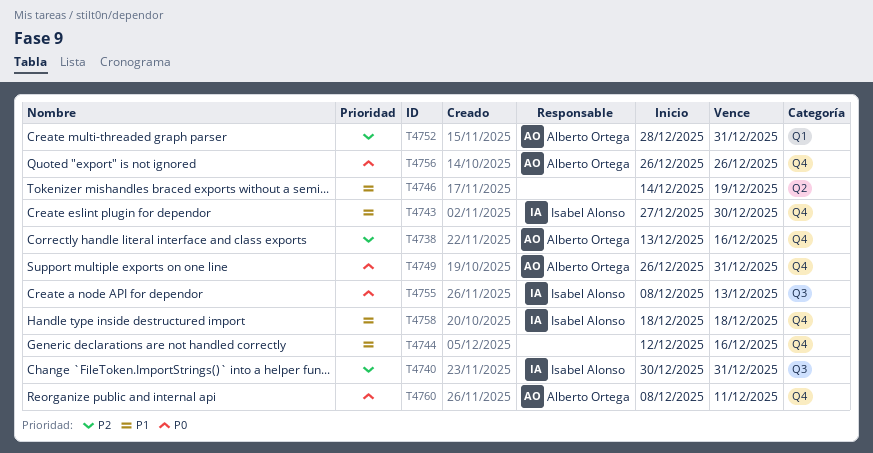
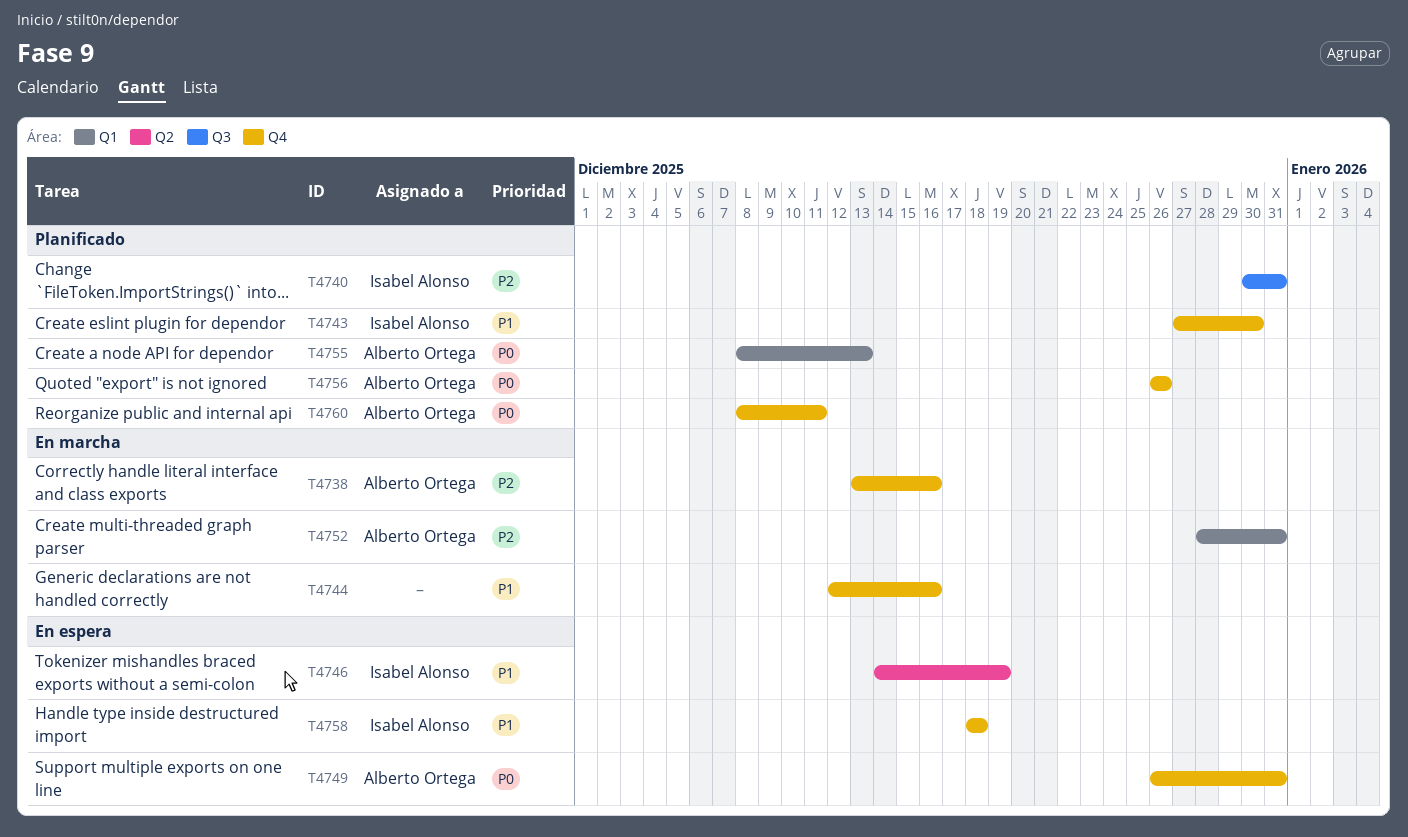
T4746, owner: none -> Isabel Alonso
T4755, owner: Isabel Alonso -> Alberto Ortega
T4755, label: Q3 -> Q1

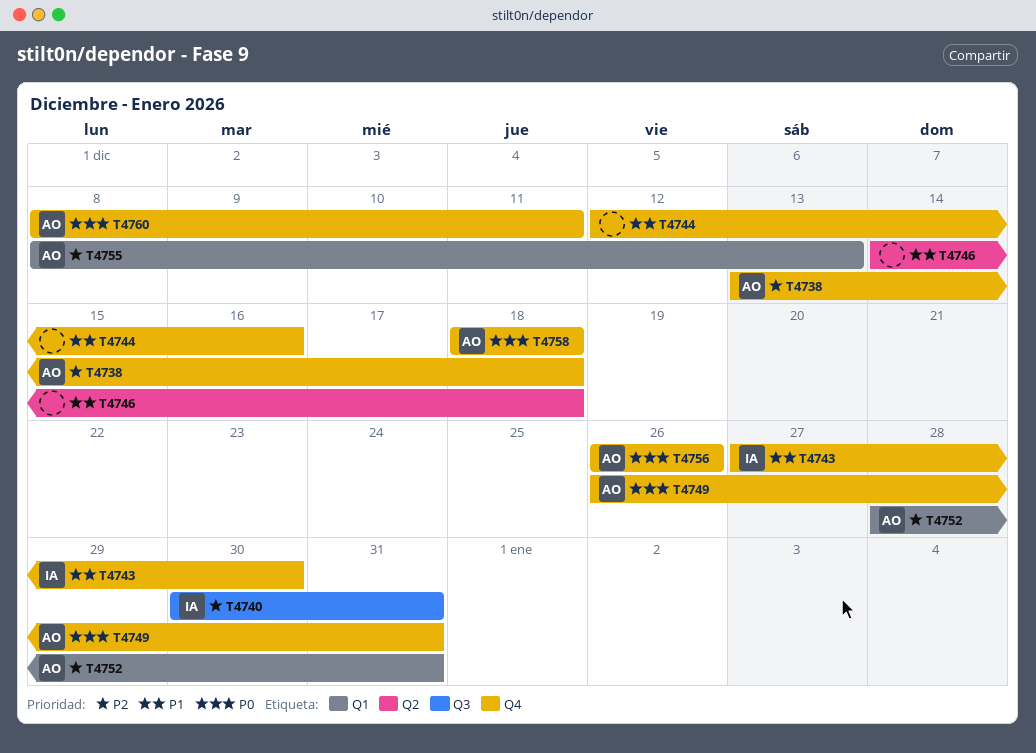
T4738, due: Dec 16 -> Dec 18
T4746, owner: Isabel Alonso -> none
T4746, due: Dec 19 -> Dec 18
T4755, priority: P0 -> P2
T4758, owner: Isabel Alonso -> Alberto Ortega
T4758, priority: P1 -> P0

